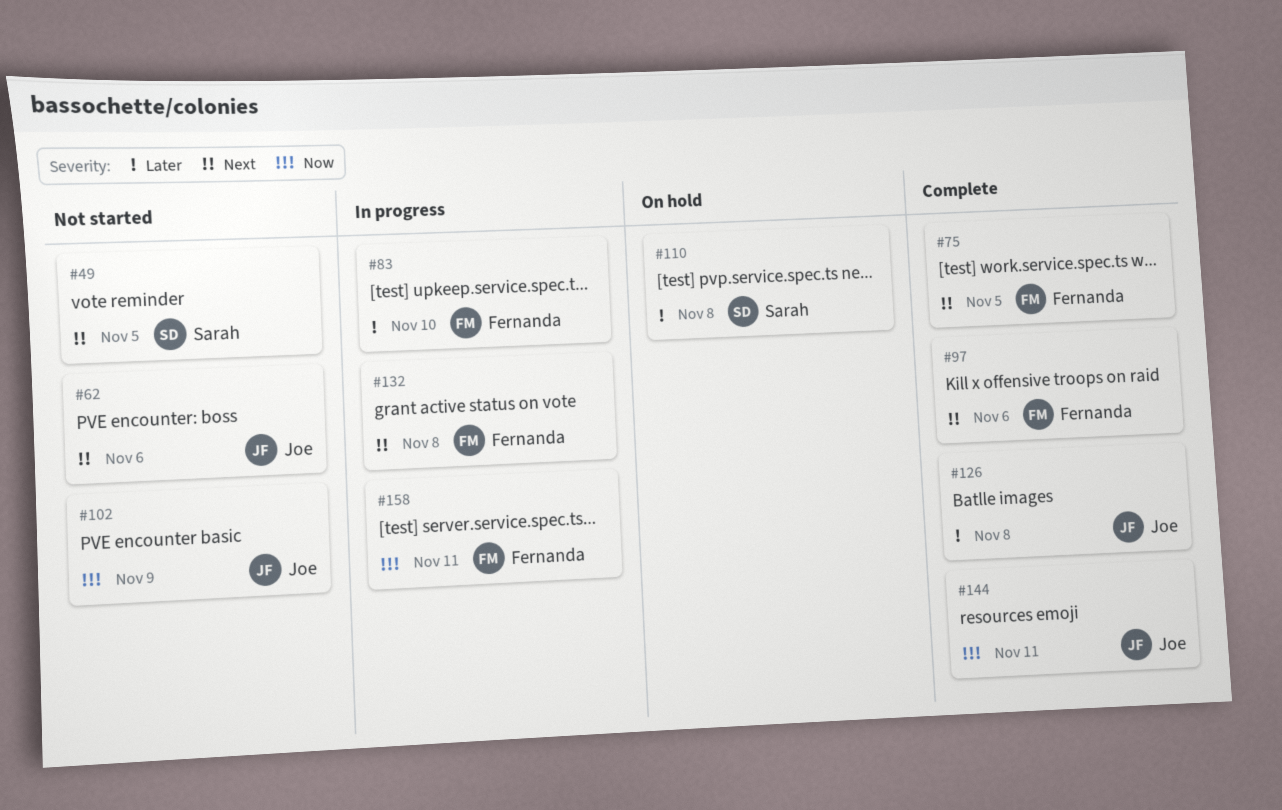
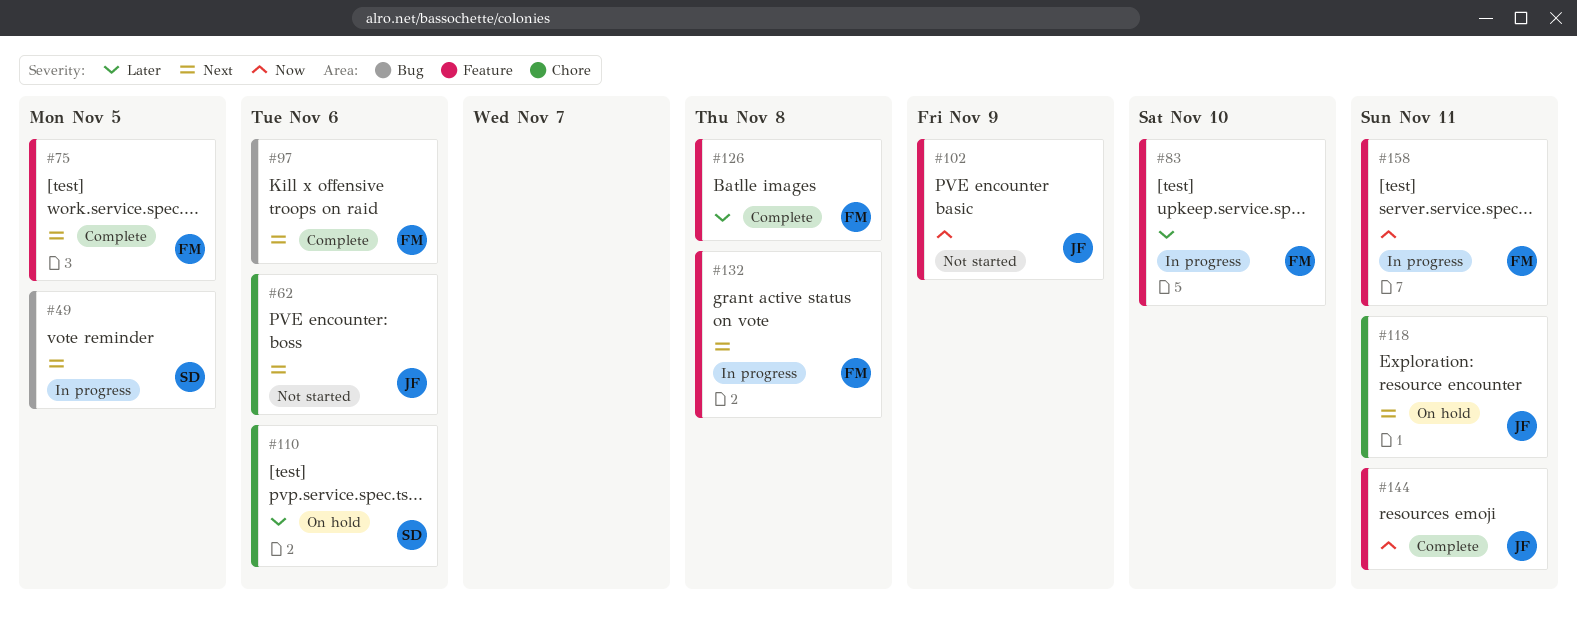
#49, status: Not started -> In progress
#110, due: Nov 8 -> Nov 6
#118: none -> present
#126, owner: Joe -> Fernanda

